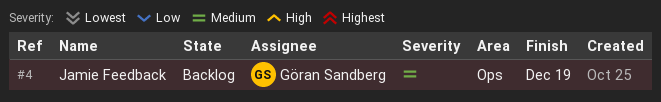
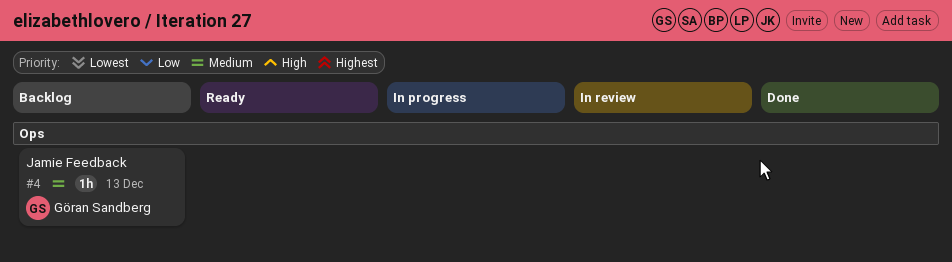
#4, due: Dec 19 -> Dec 13

